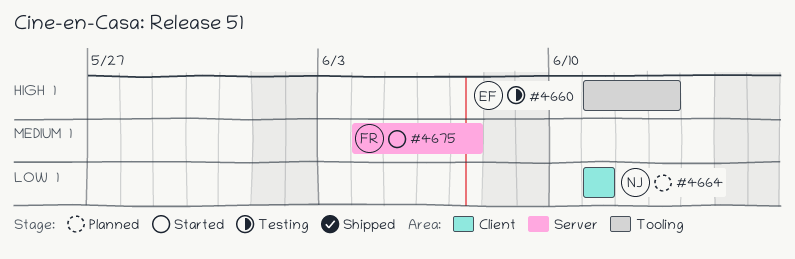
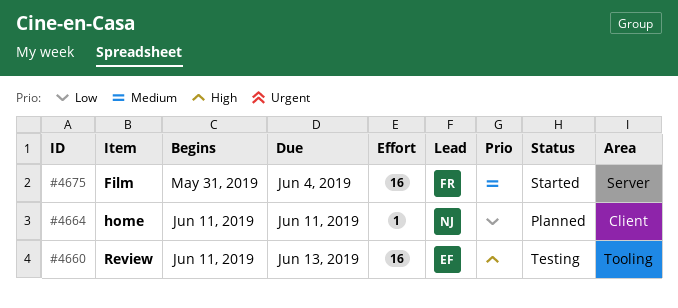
#4675, start: Jun 4 -> May 31
#4675, due: Jun 7 -> Jun 4

